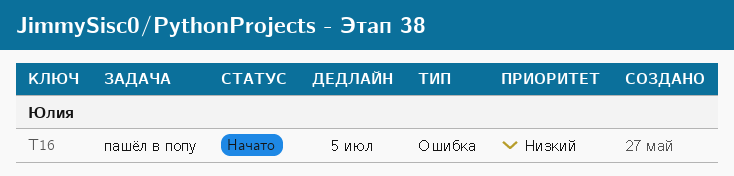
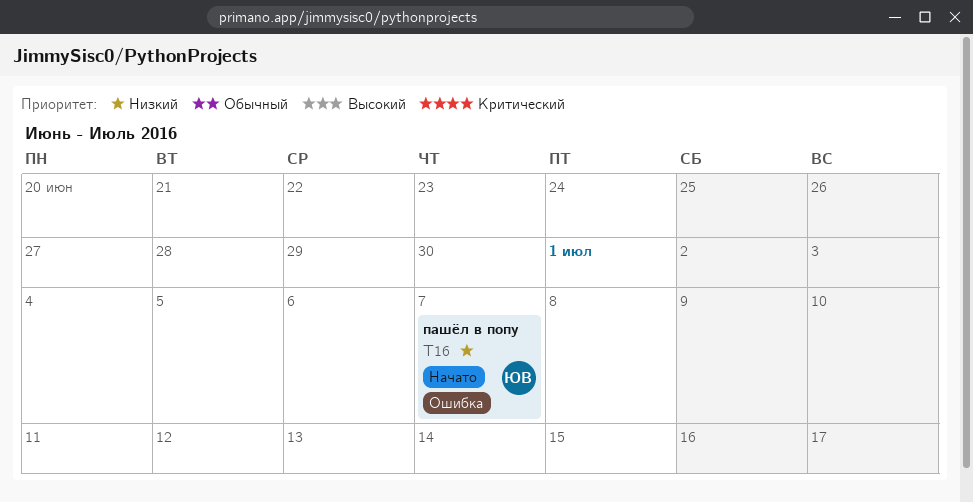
T16, due: Jul 5 -> Jul 7

